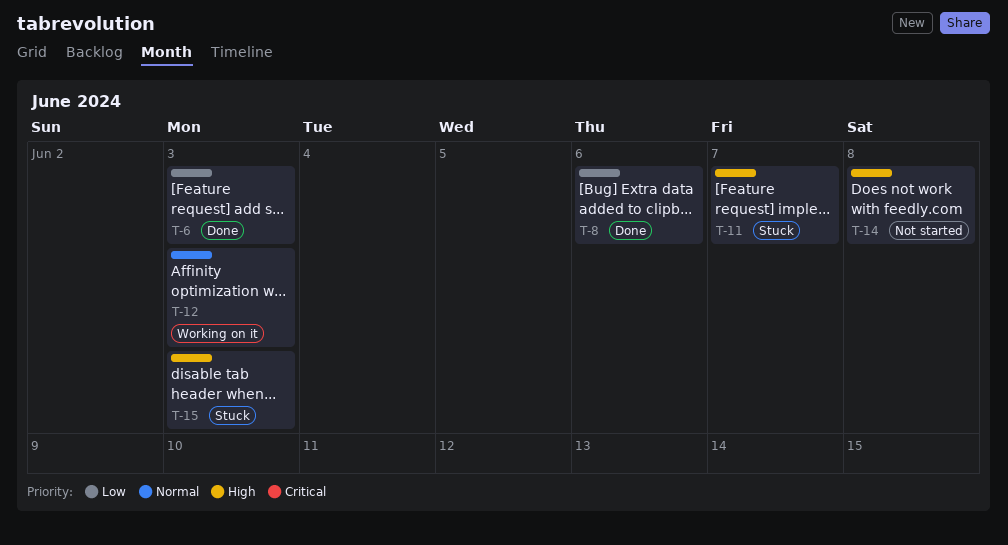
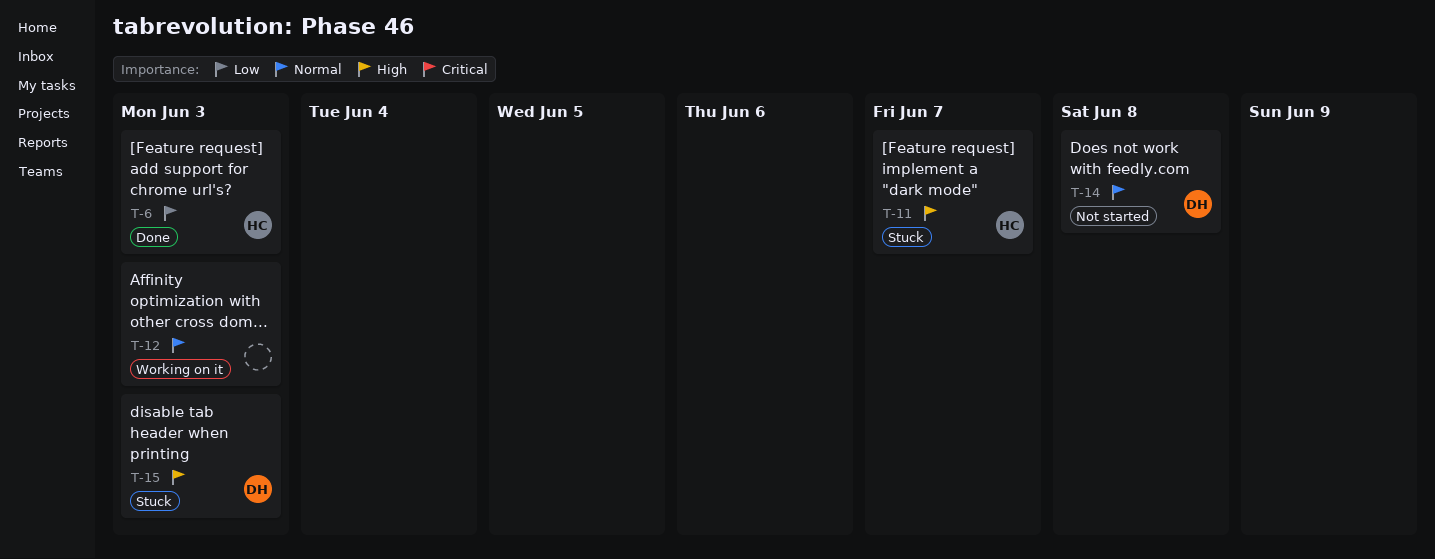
T-8: present -> none
T-14, priority: High -> Normal

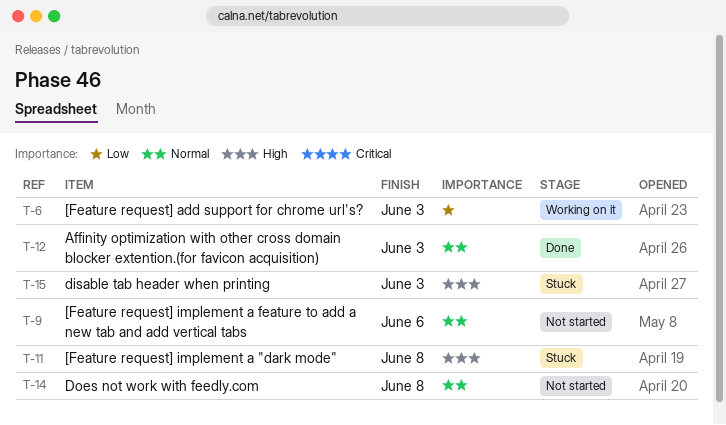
T-6, status: Done -> Working on it
T-9: none -> present
T-11, due: Jun 7 -> Jun 8
T-12, status: Working on it -> Done

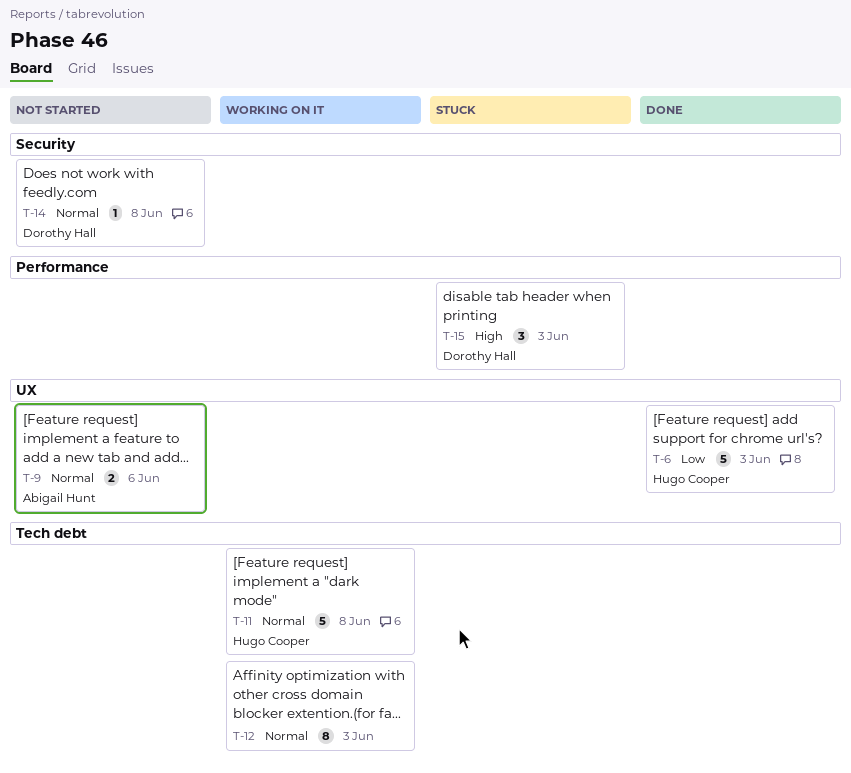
T-6, status: Working on it -> Done
T-11, status: Stuck -> Working on it
T-11, priority: High -> Normal
T-12, status: Done -> Working on it

